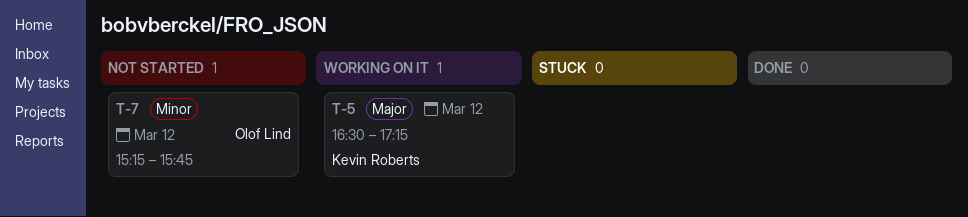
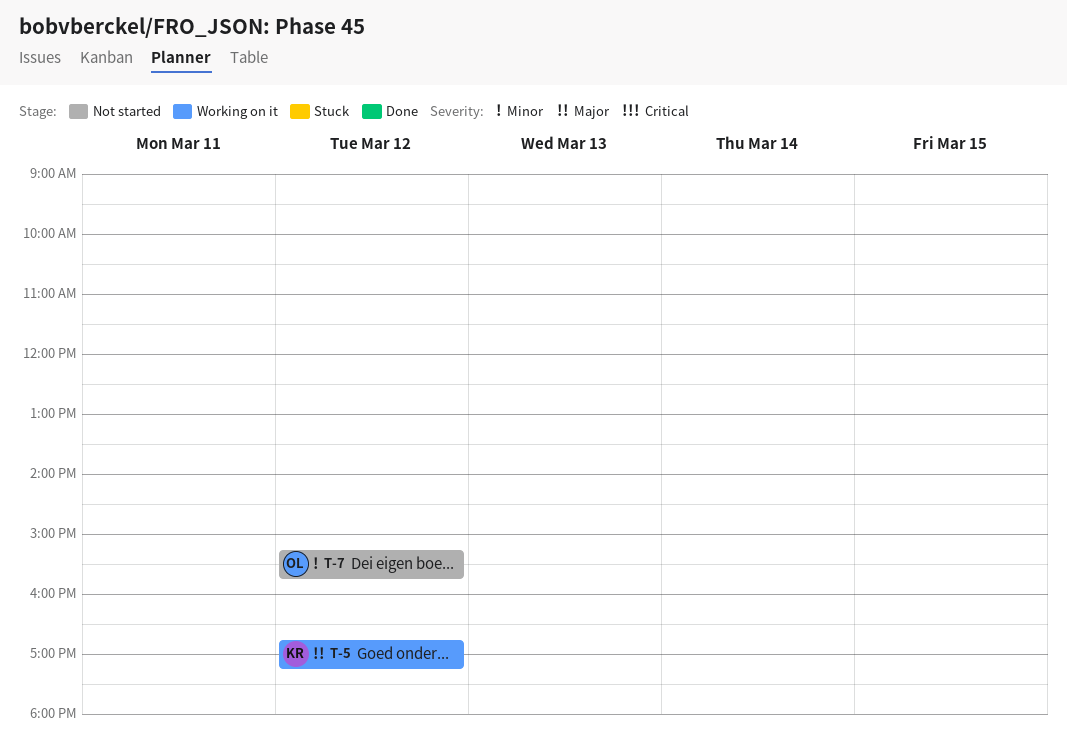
T-5, begins: 16:30 -> 16:45

